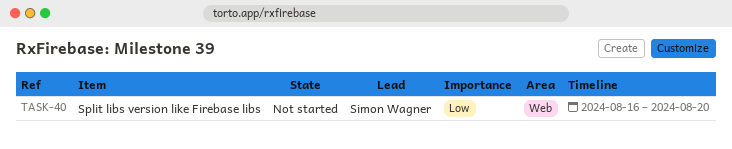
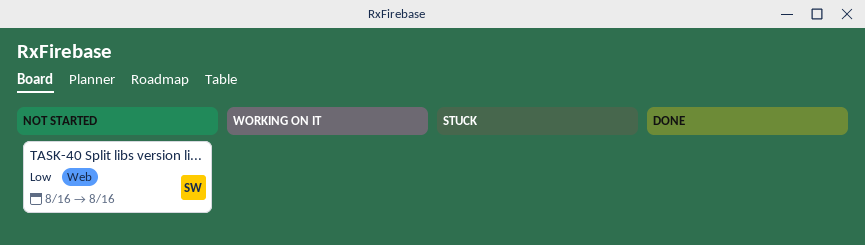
TASK-40, due: Aug 20 -> Aug 16

